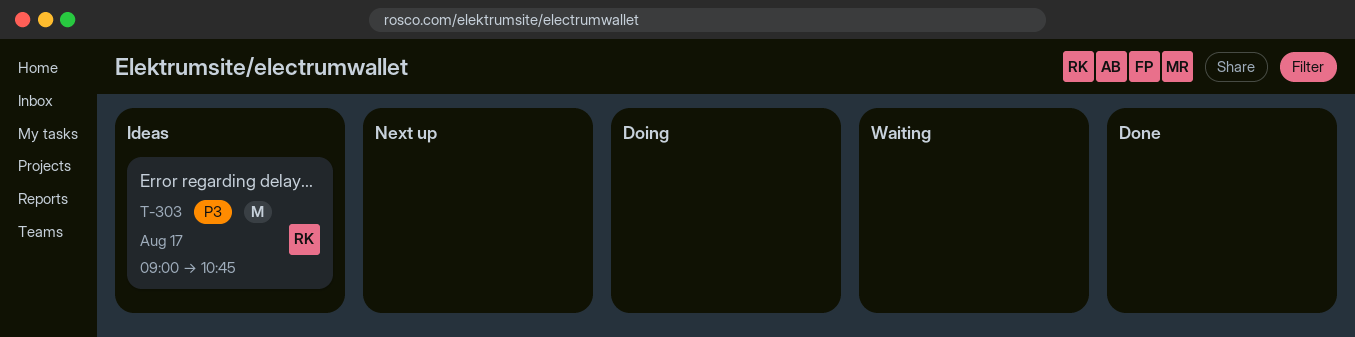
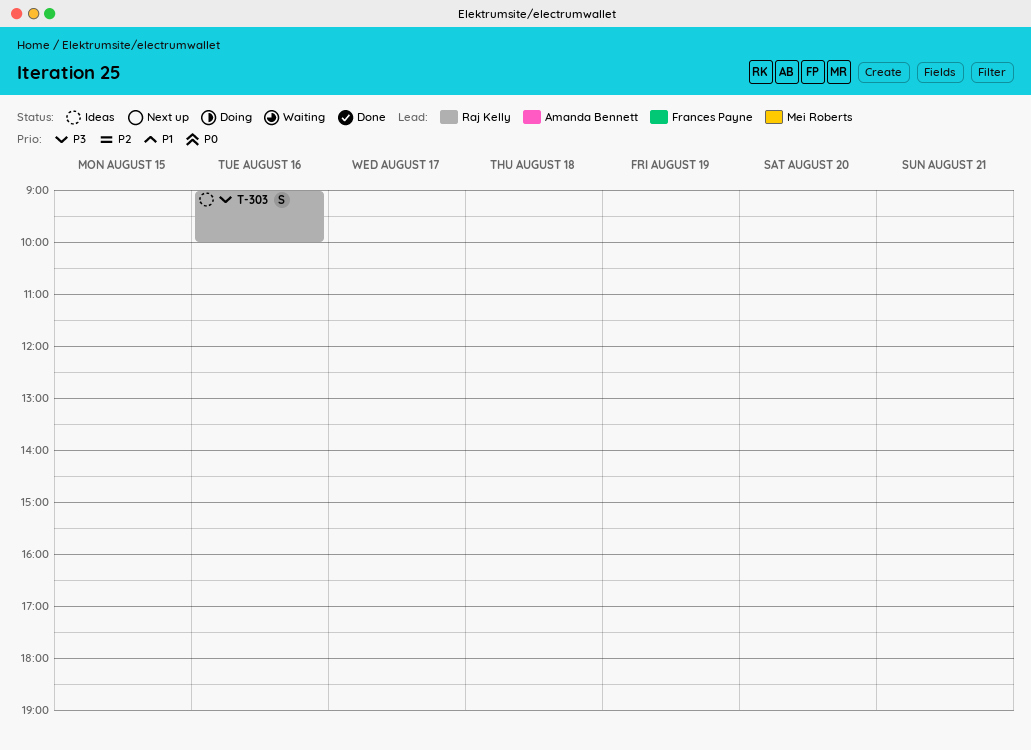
T-303, estimate: M -> S
T-303, day: Aug 17 -> Aug 16
T-303, ends: 10:45 -> 10:00

